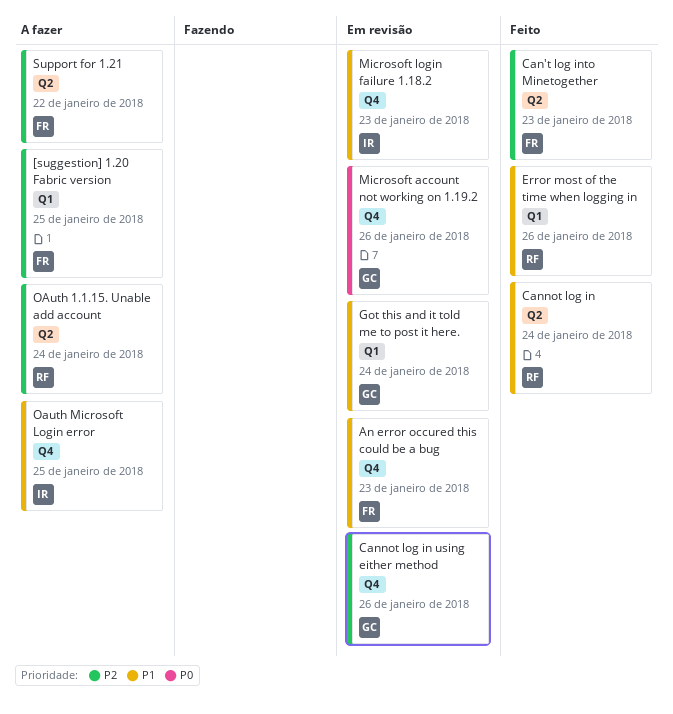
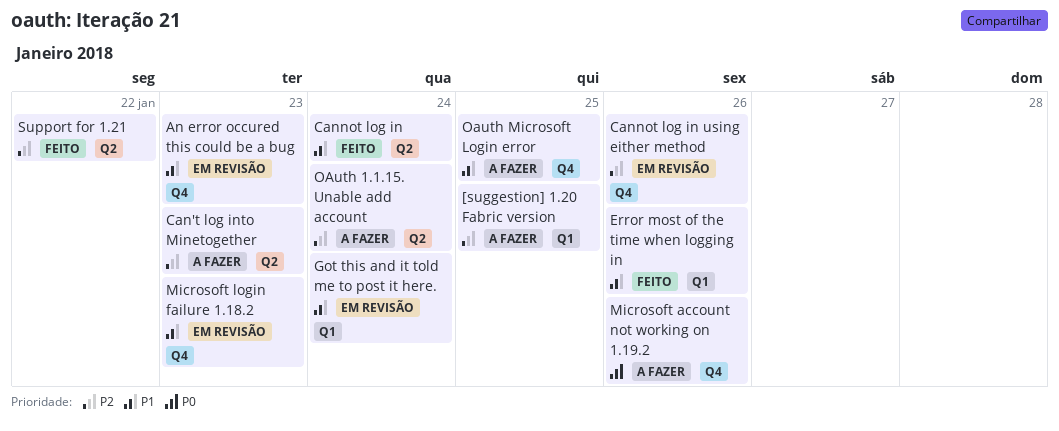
Can't log into Minetogether, status: Feito -> A fazer
Microsoft account not working on 1.19.2, status: Em revisão -> A fazer
Support for 1.21, status: A fazer -> Feito

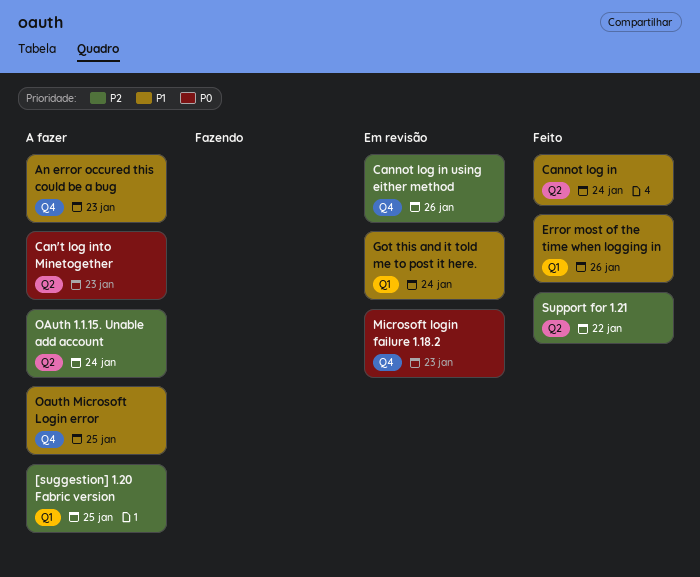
An error occured this could be a bug, status: Em revisão -> A fazer
Can't log into Minetogether, priority: P2 -> P0
Microsoft account not working on 1.19.2: present -> none
Microsoft login failure 1.18.2, priority: P1 -> P0

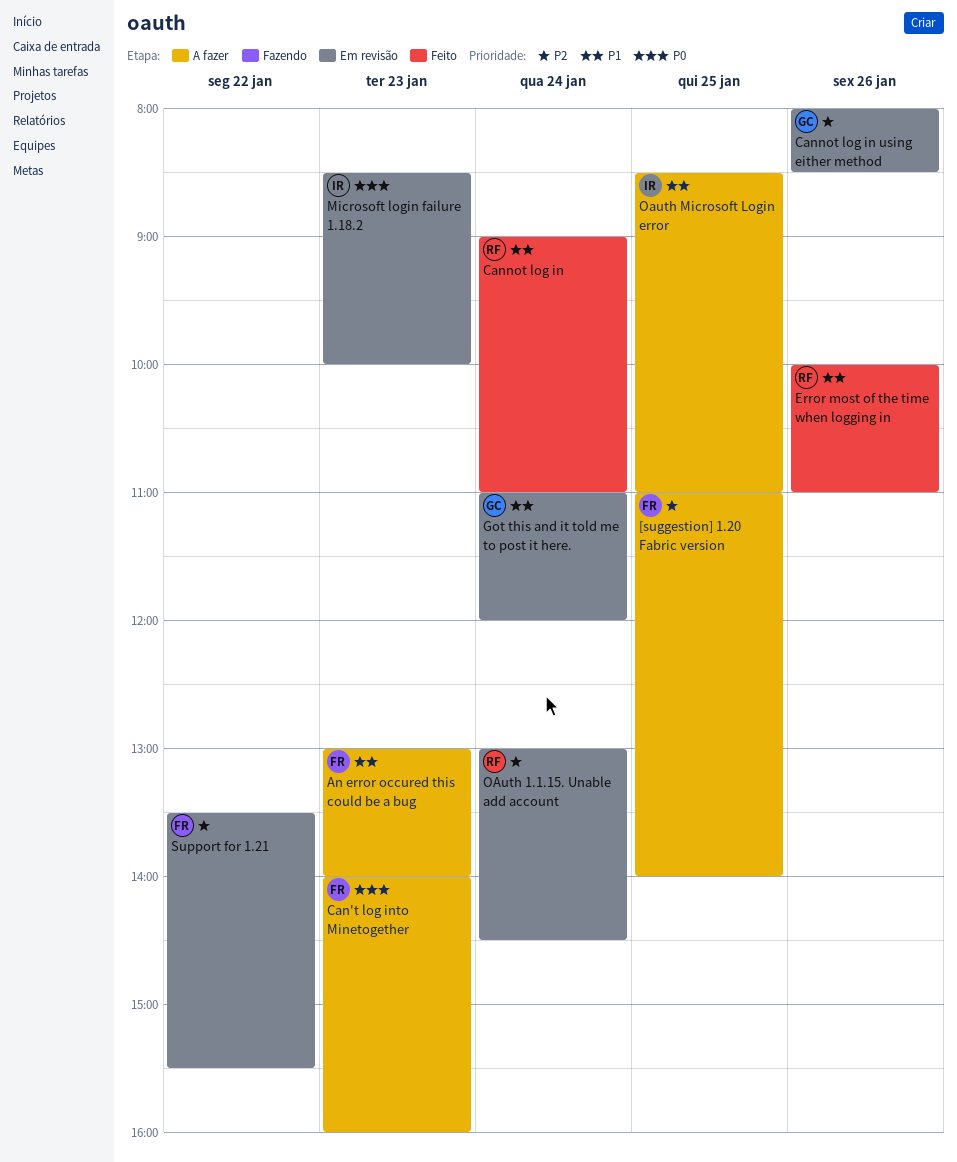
OAuth 1.1.15. Unable add account, status: A fazer -> Em revisão
Support for 1.21, status: Feito -> Em revisão

